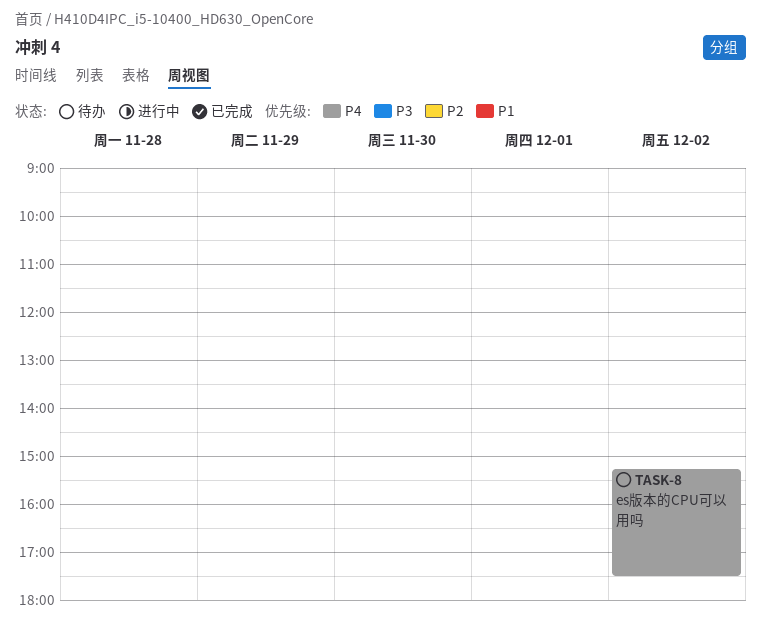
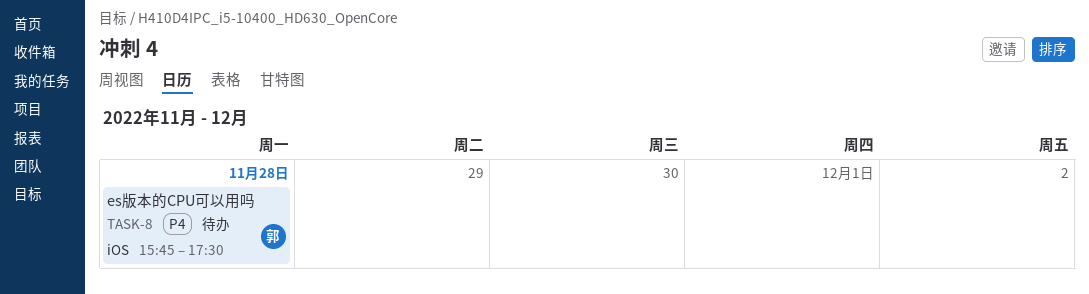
TASK-8, day: Dec 2 -> Nov 28
TASK-8, begins: 15:15 -> 15:45

